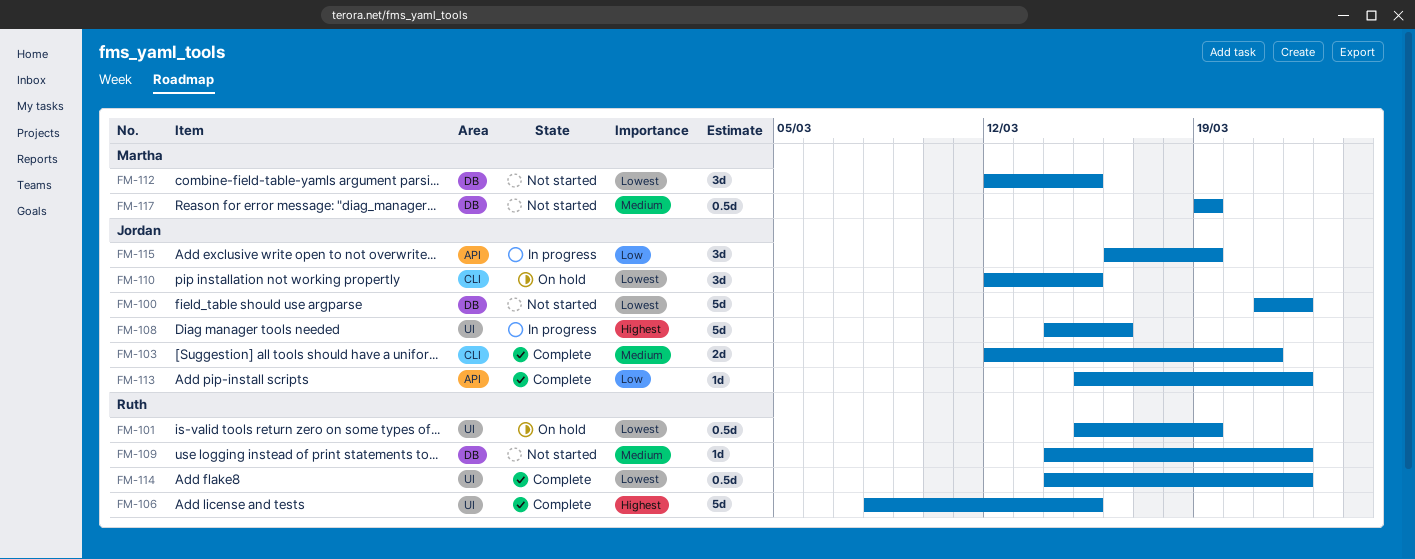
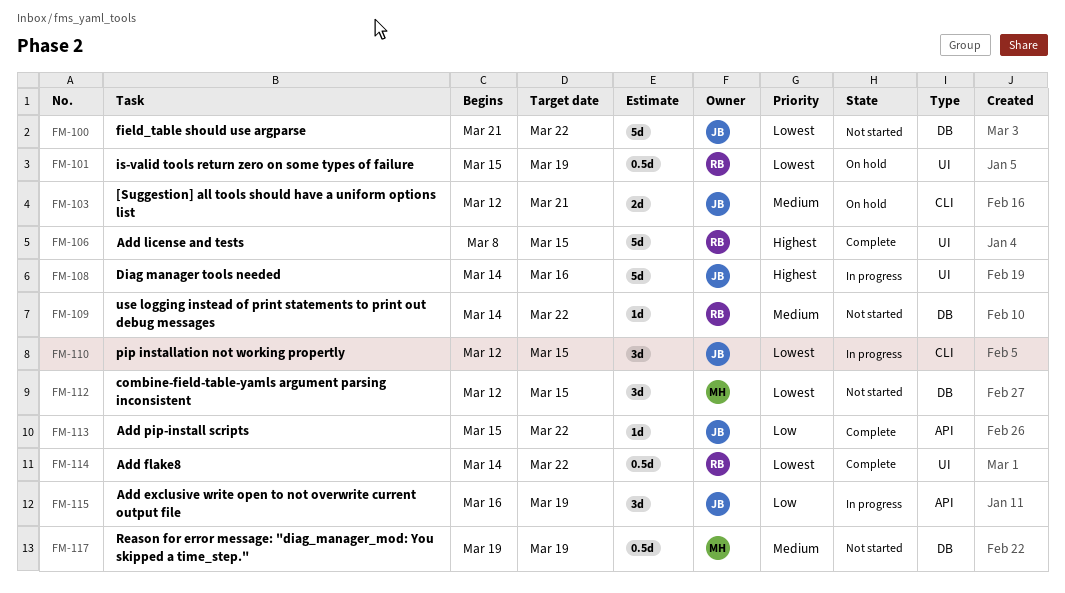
FM-103, status: Complete -> On hold
FM-110, status: On hold -> In progress

